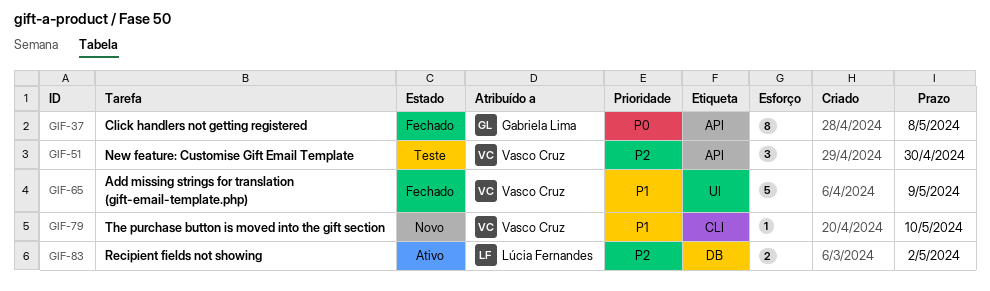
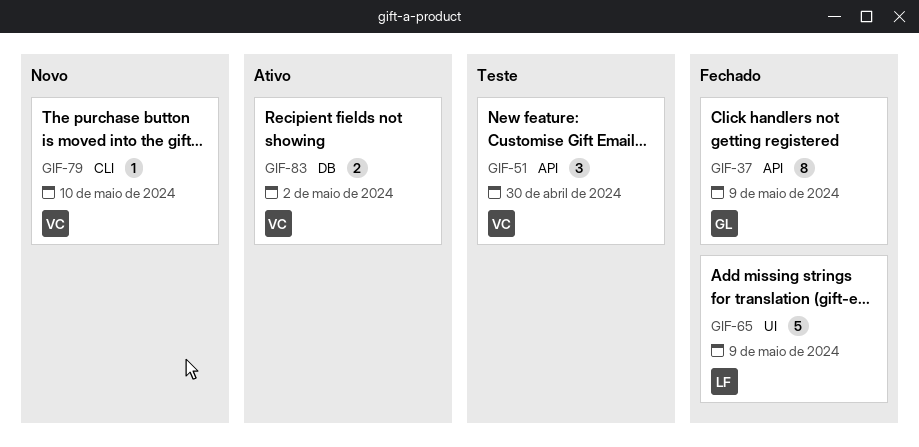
GIF-37, due: May 8 -> May 9
GIF-65, owner: Vasco Cruz -> Lúcia Fernandes
GIF-83, owner: Lúcia Fernandes -> Vasco Cruz

